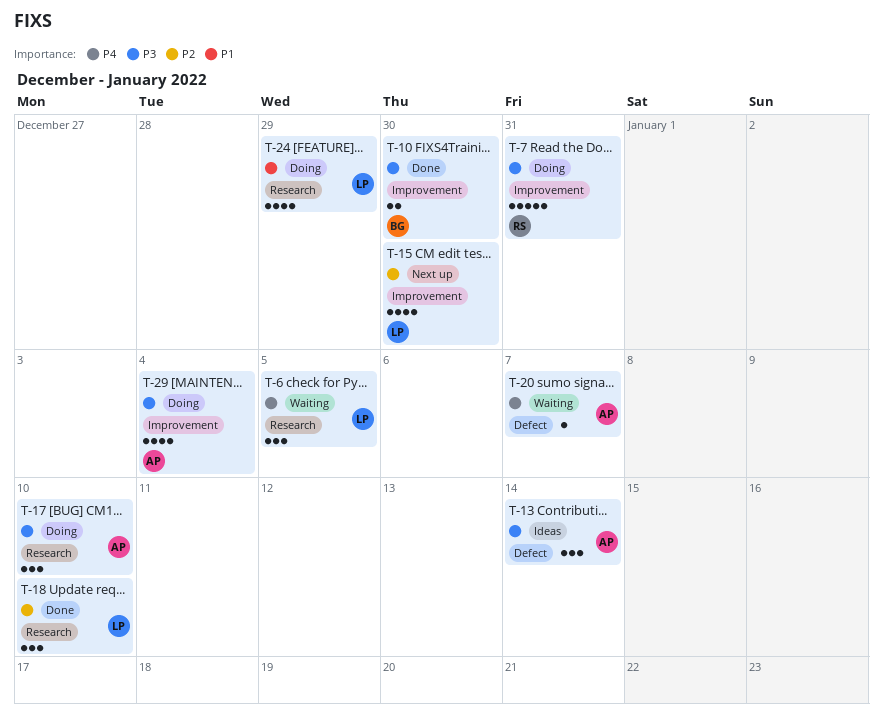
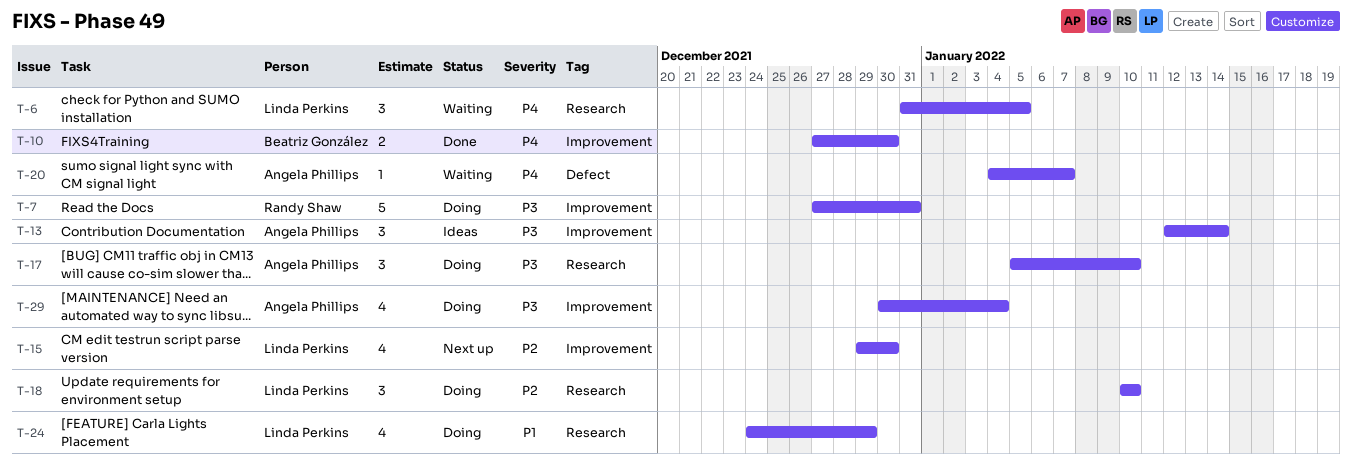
T-10, priority: P3 -> P4
T-13, label: Defect -> Improvement
T-18, status: Done -> Doing

